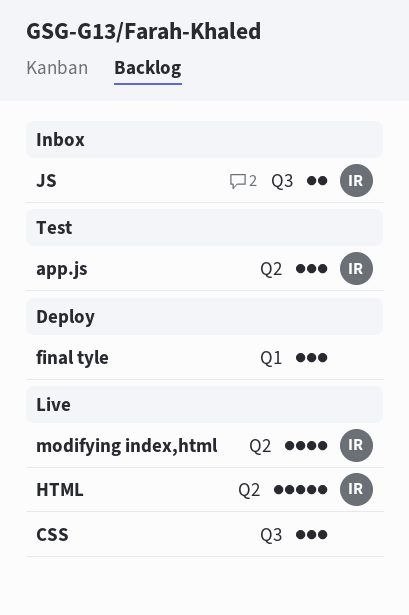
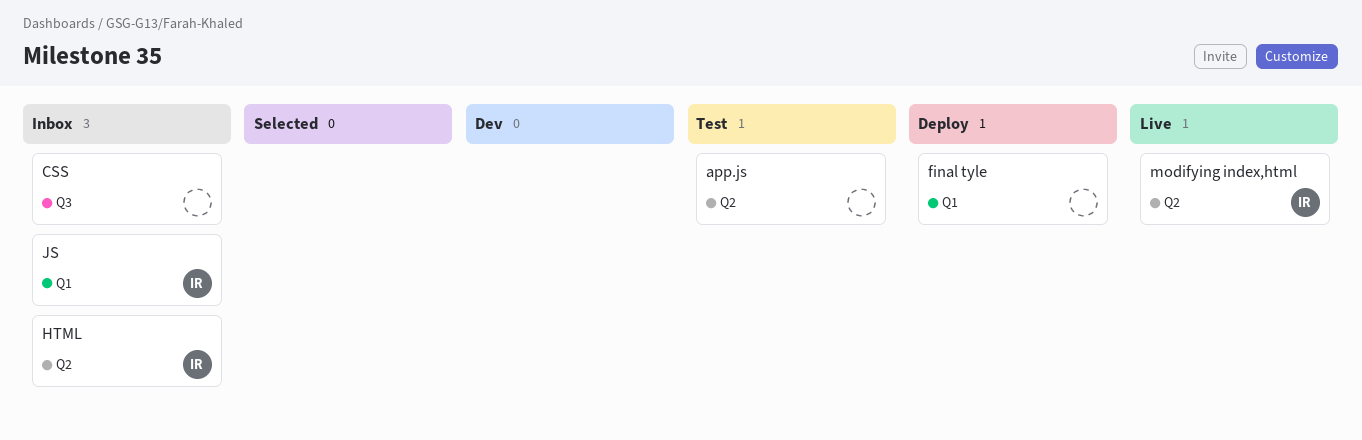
app.js, owner: IR -> none
CSS, status: Live -> Inbox
HTML, status: Live -> Inbox
JS, label: Q3 -> Q1

